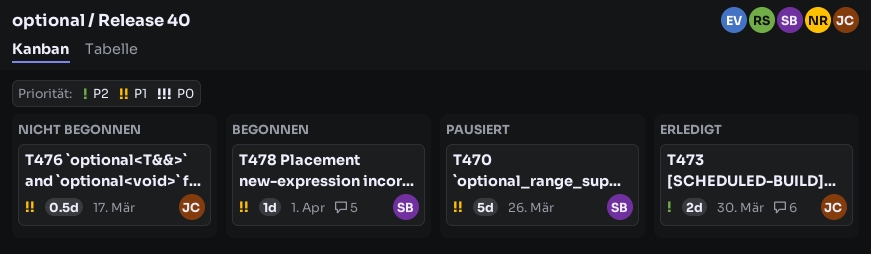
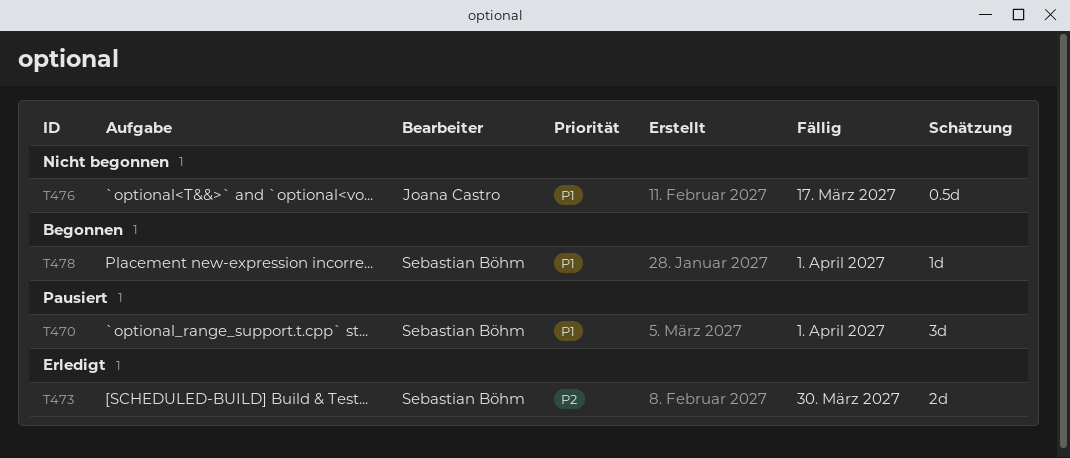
T470, estimate: 5d -> 3d
T470, due: Mar 26 -> Apr 1
T473, owner: Joana Castro -> Sebastian Böhm

